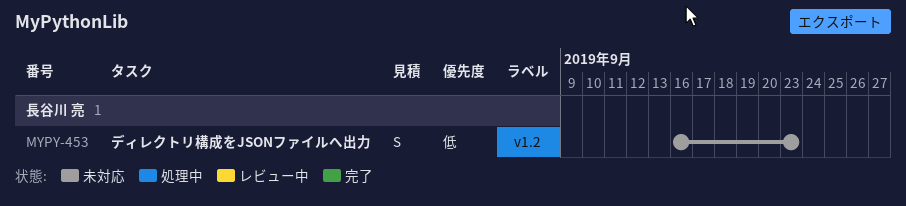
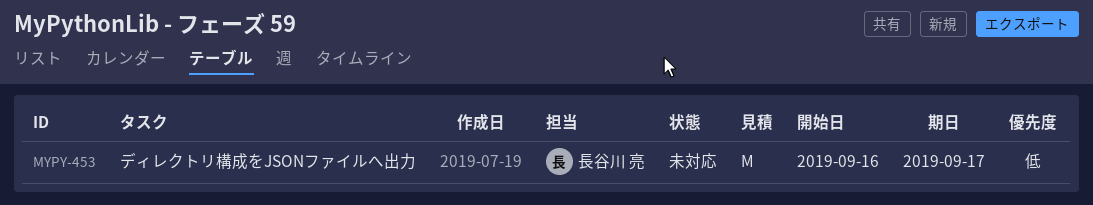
MYPY-453, estimate: S -> M
MYPY-453, due: Sep 23 -> Sep 17

